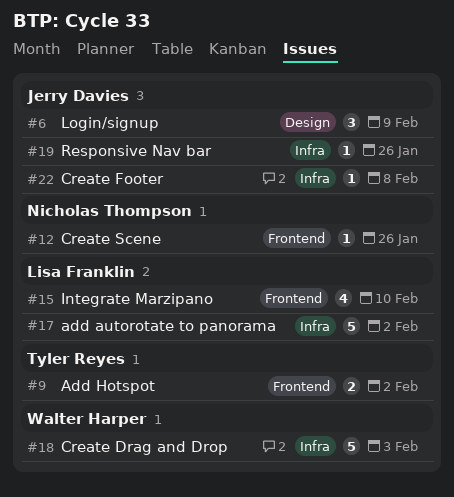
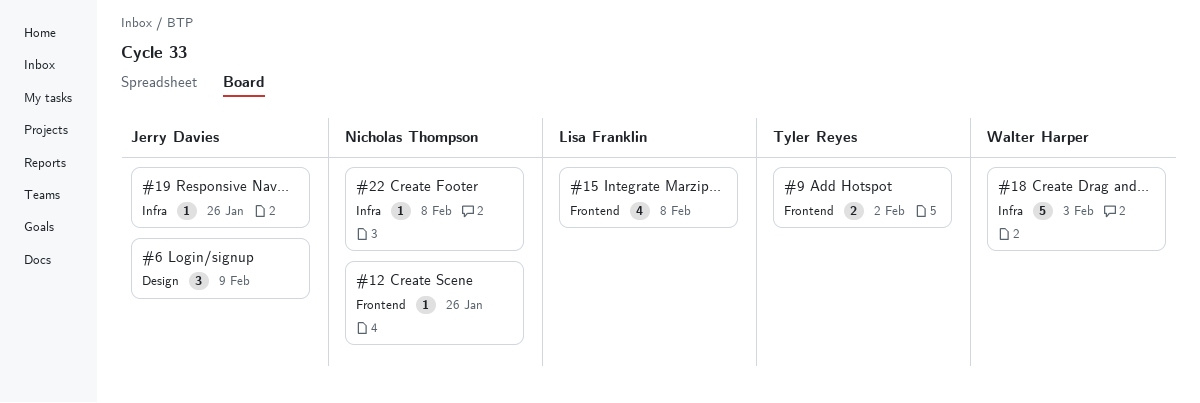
#15, due: Feb 10 -> Feb 8
#17: present -> none
#22, owner: Jerry Davies -> Nicholas Thompson

